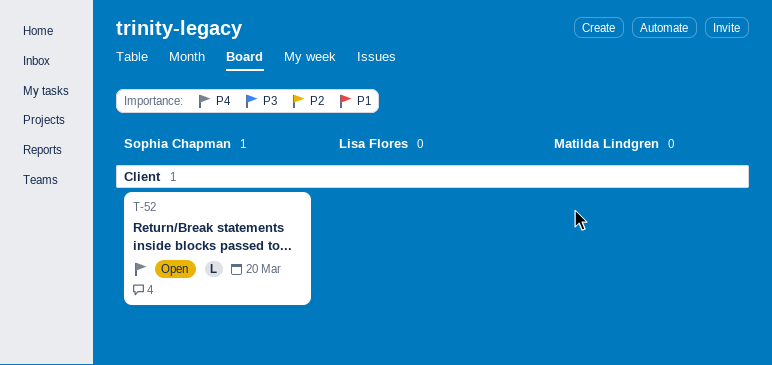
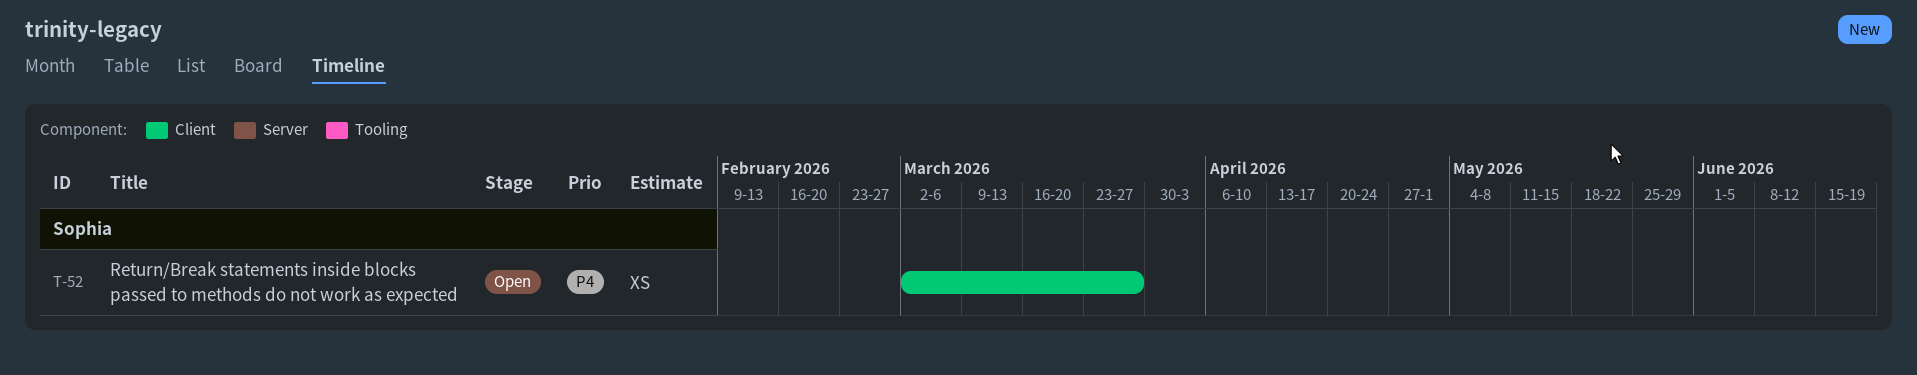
T-52, estimate: L -> XS
T-52, due: Mar 20 -> Mar 27

